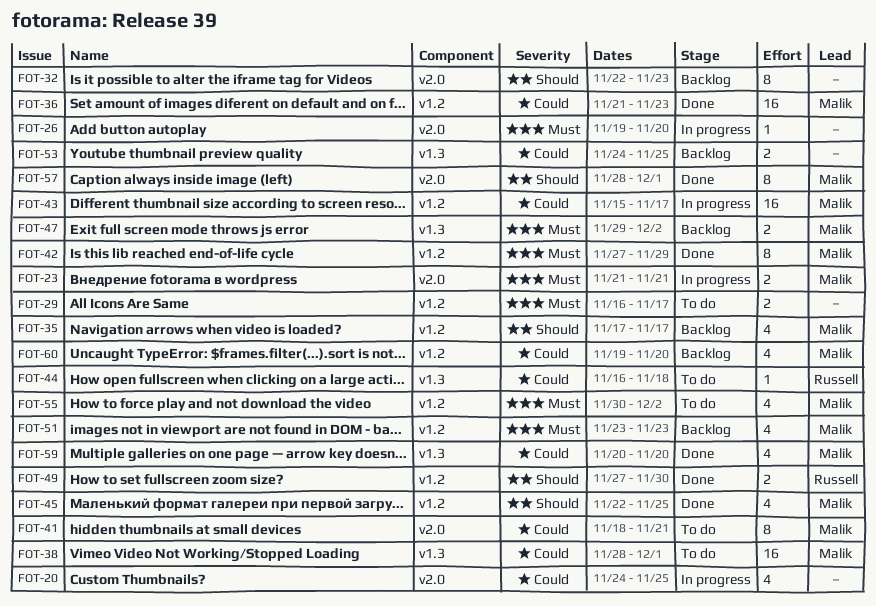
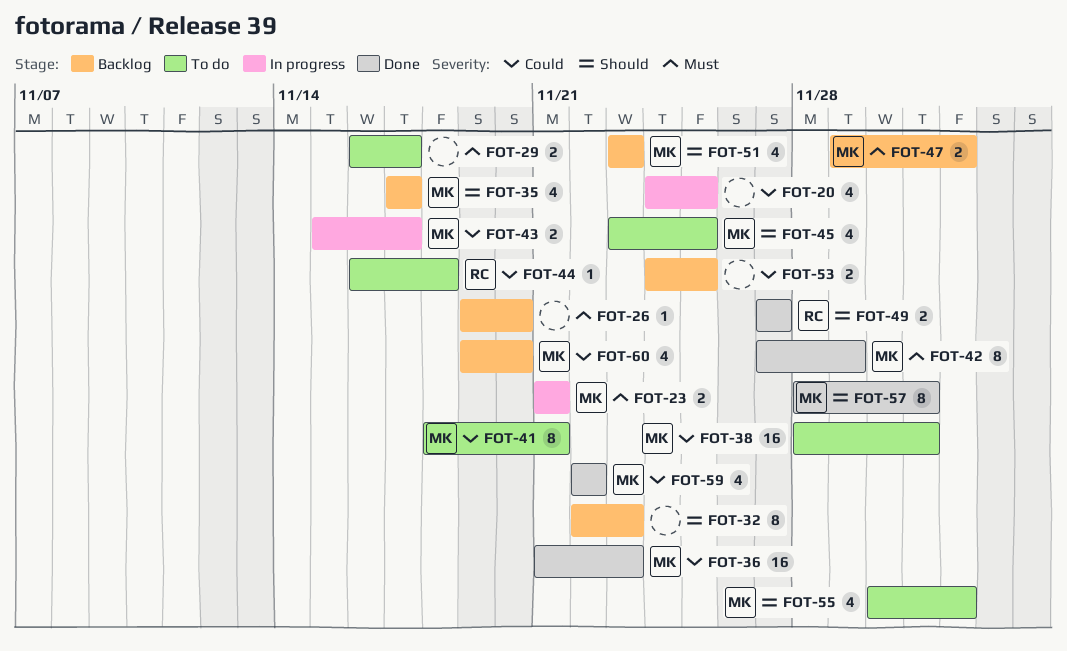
FOT-26, status: In progress -> Backlog
FOT-43, estimate: 16 -> 2
FOT-45, status: Done -> To do
FOT-45, start: Nov 22 -> Nov 23
FOT-49, due: Nov 30 -> Nov 27
FOT-51, priority: Must -> Should
FOT-55, priority: Must -> Should
FOT-59, start: Nov 20 -> Nov 22
FOT-59, due: Nov 20 -> Nov 22

